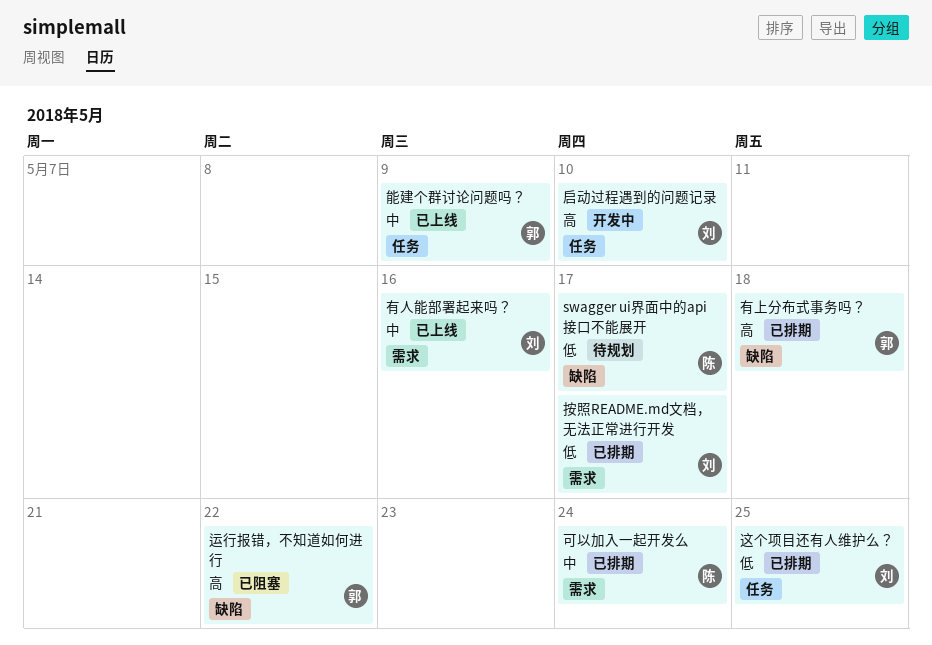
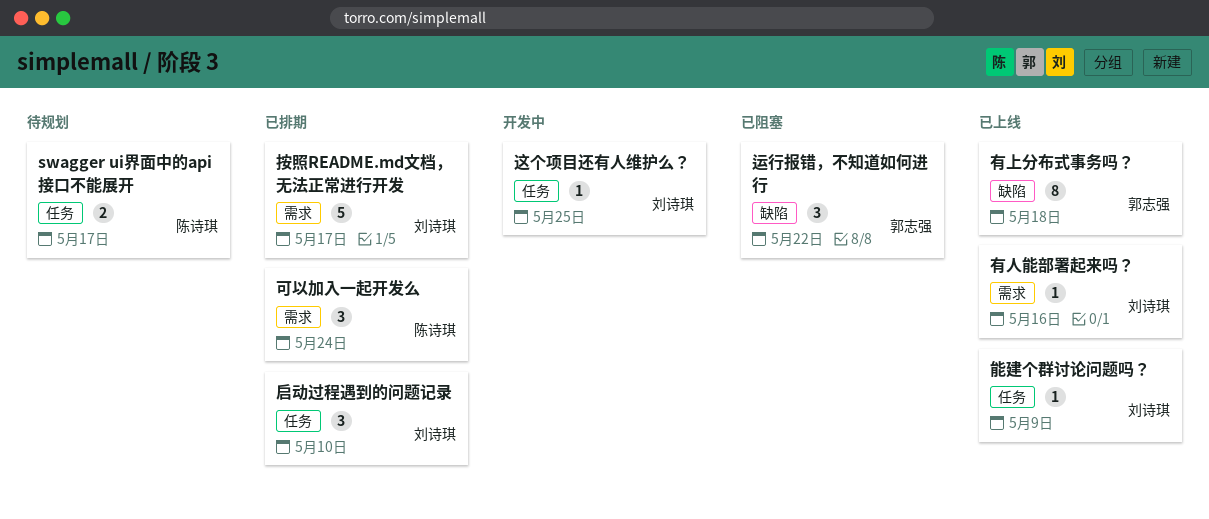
swagger ui界面中的api接口不能展开, label: 缺陷 -> 任务
启动过程遇到的问题记录, status: 开发中 -> 已排期
有上分布式事务吗？, status: 已排期 -> 已上线
能建个群讨论问题吗？, owner: 郭志强 -> 刘诗琪
这个项目还有人维护么？, status: 已排期 -> 开发中

